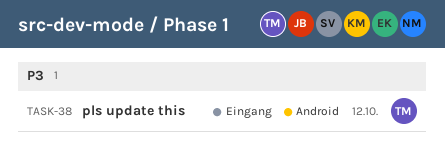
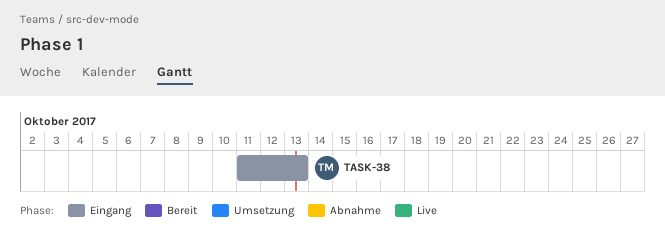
TASK-38, due: Oct 12 -> Oct 13

